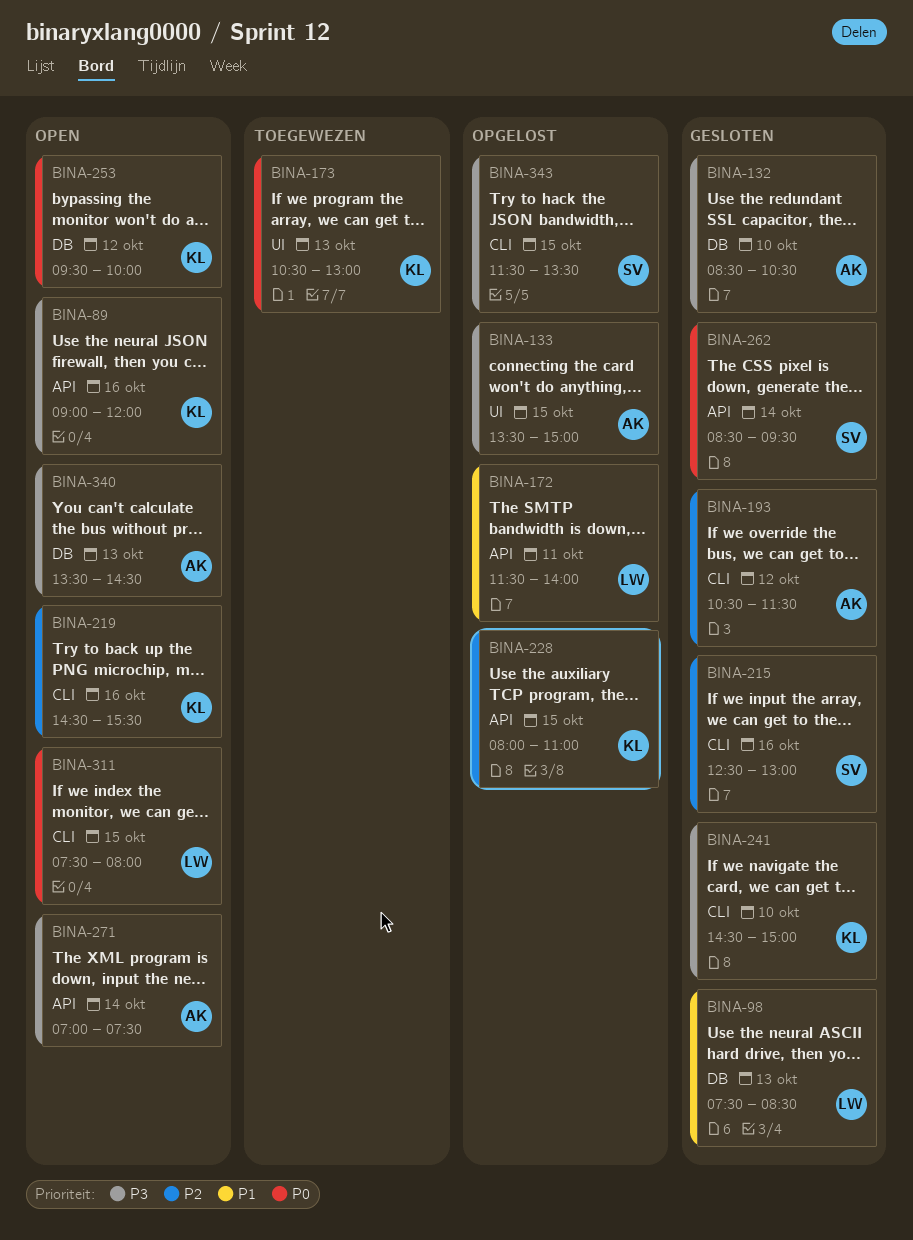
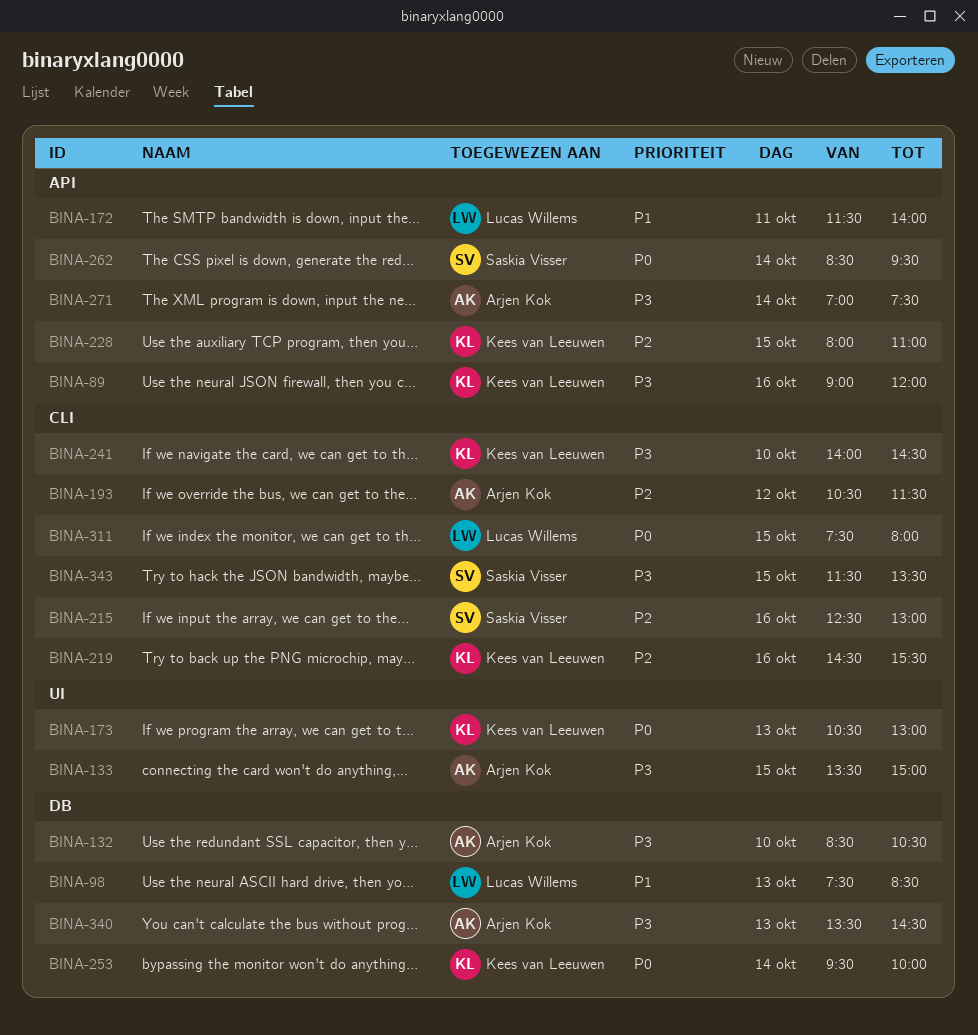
BINA-241, begins: 14:30 -> 14:00
BINA-241, ends: 15:00 -> 14:30
BINA-253, day: Oct 12 -> Oct 14

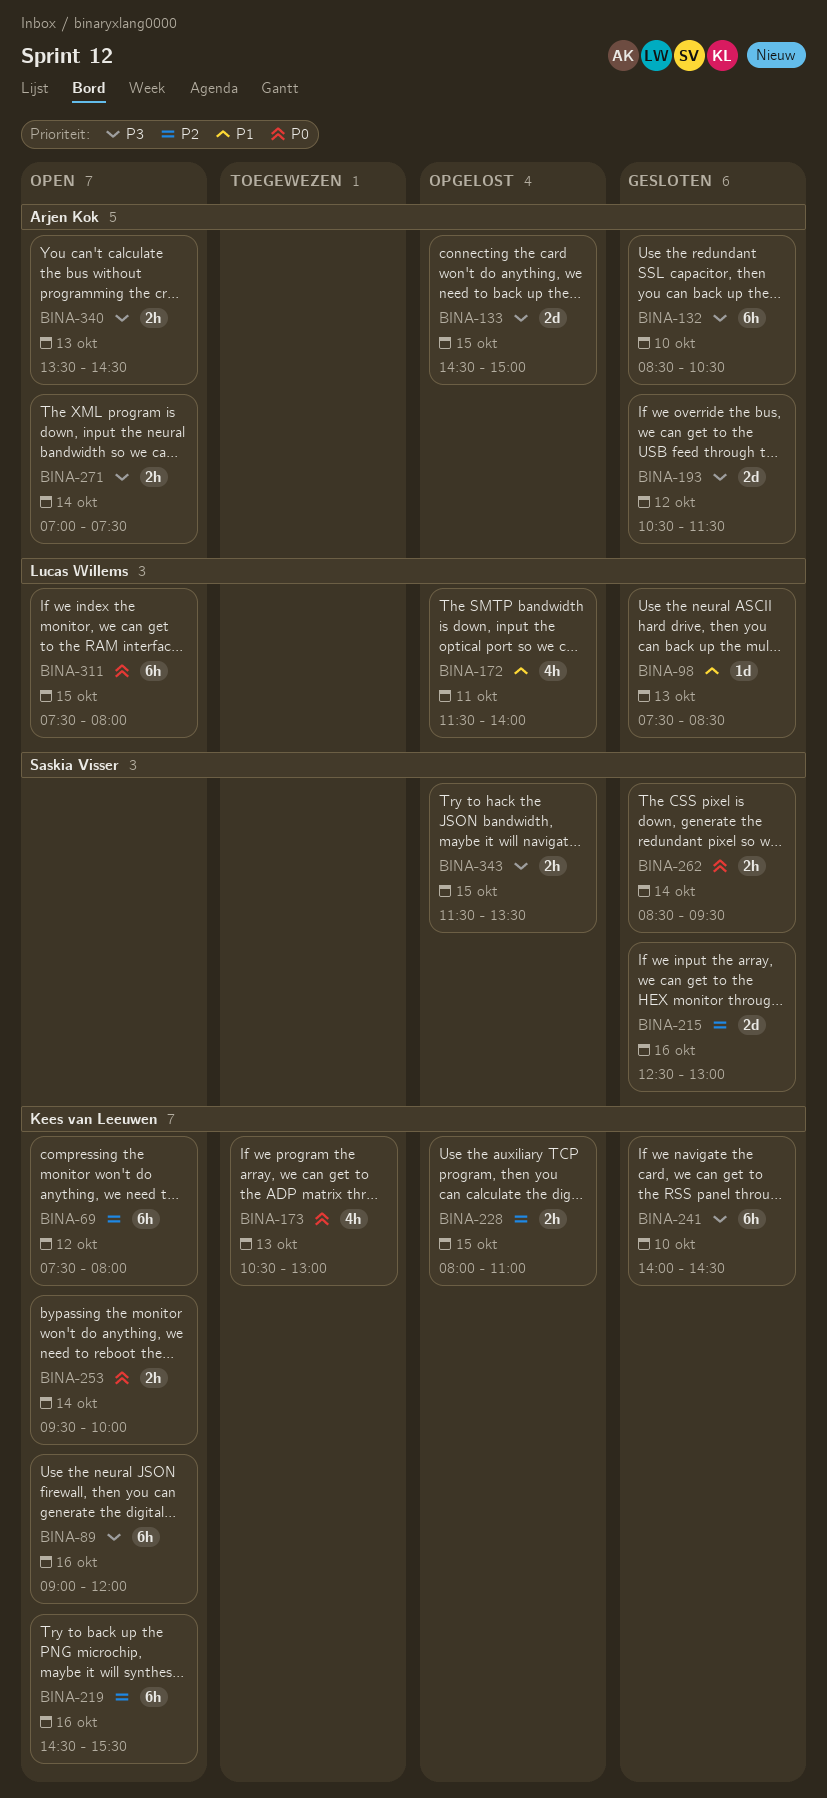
BINA-69: none -> present
BINA-133, begins: 13:30 -> 14:30
BINA-193, priority: P2 -> P3

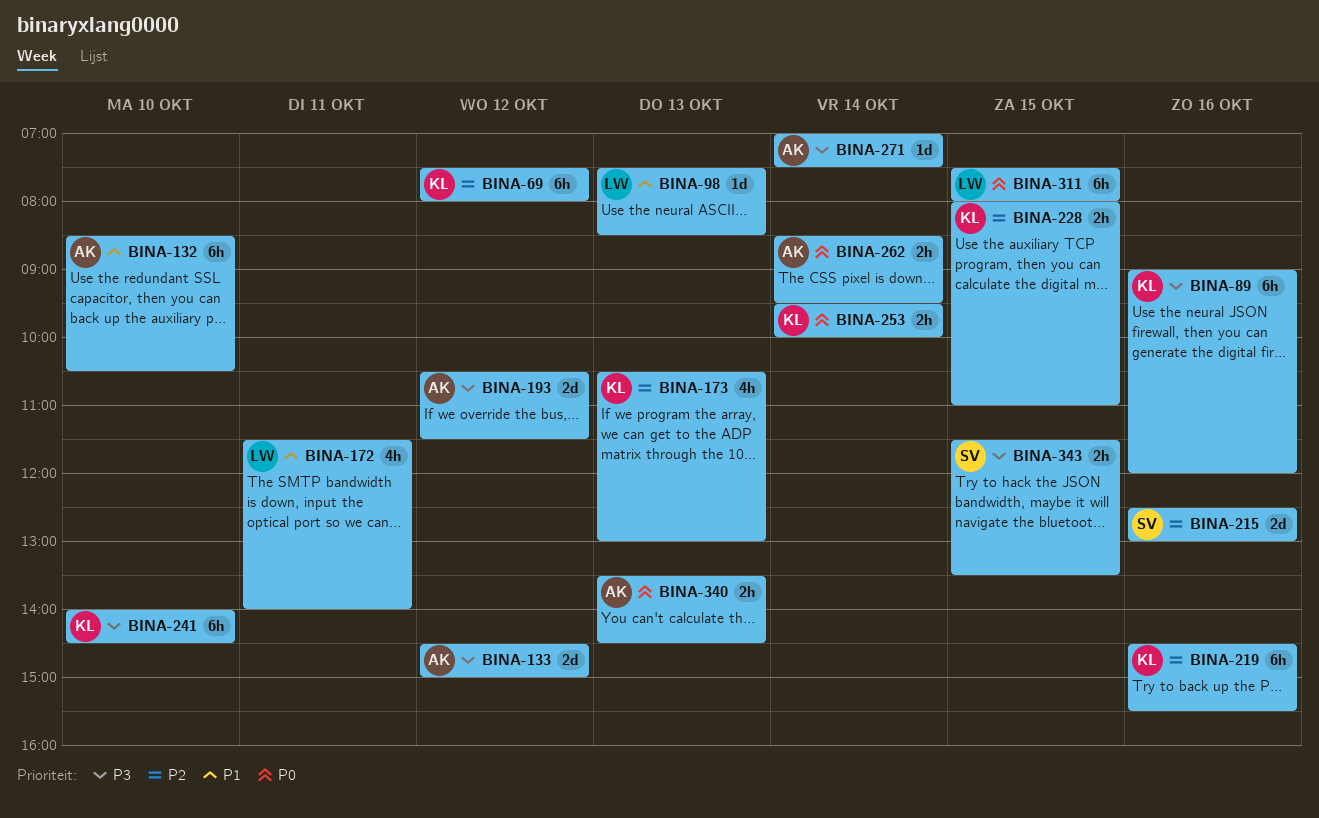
BINA-132, priority: P3 -> P1
BINA-133, day: Oct 15 -> Oct 12
BINA-173, priority: P0 -> P2
BINA-262, owner: Saskia Visser -> Arjen Kok
BINA-271, estimate: 2h -> 1d
BINA-340, priority: P3 -> P0

